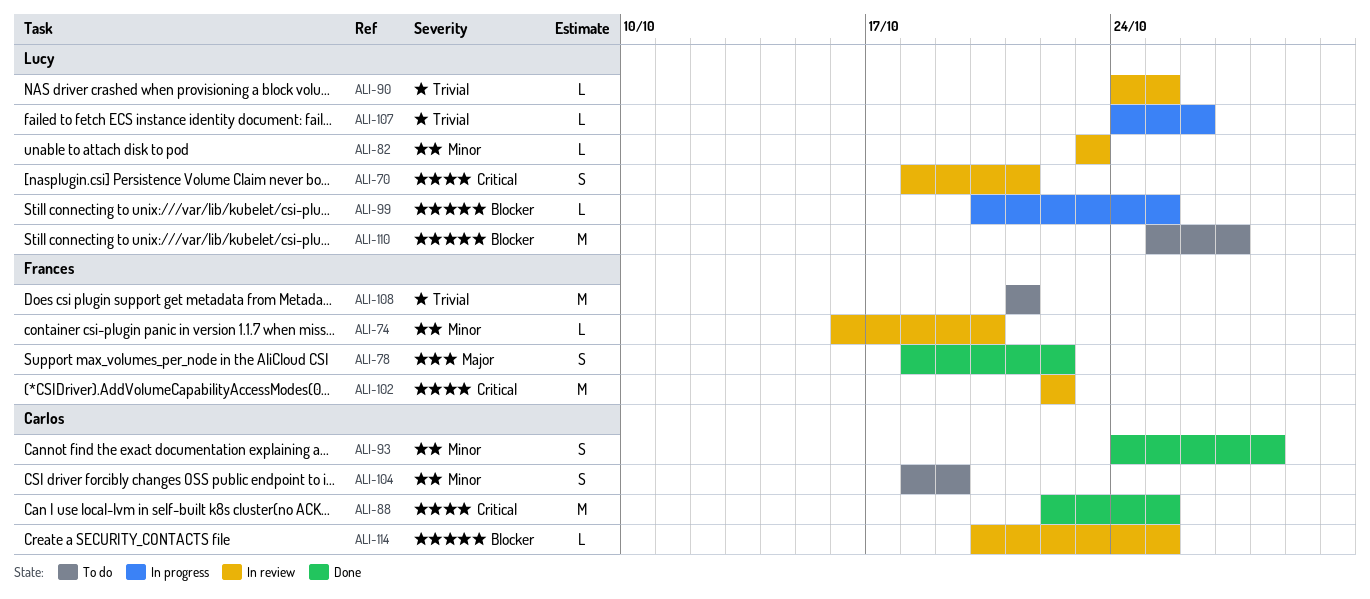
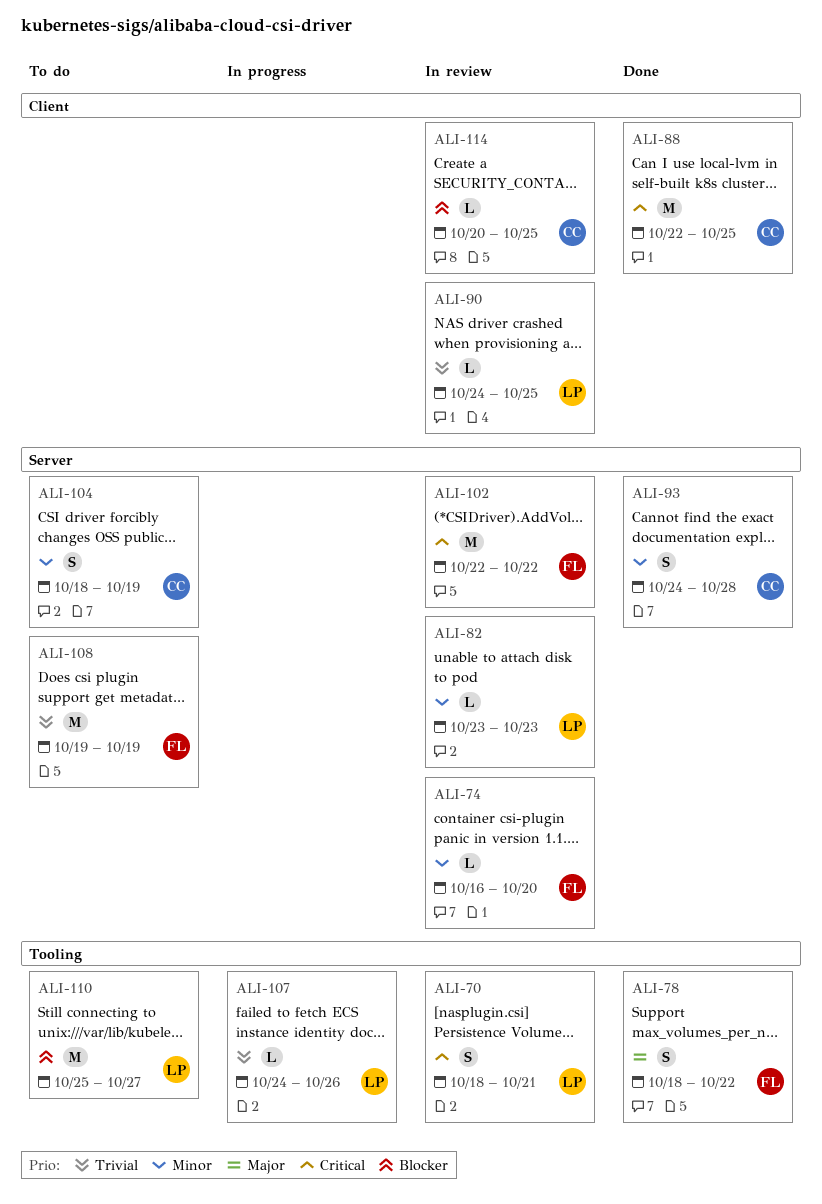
ALI-99: present -> none
ALI-108, start: Oct 21 -> Oct 19
ALI-108, due: Oct 21 -> Oct 19

